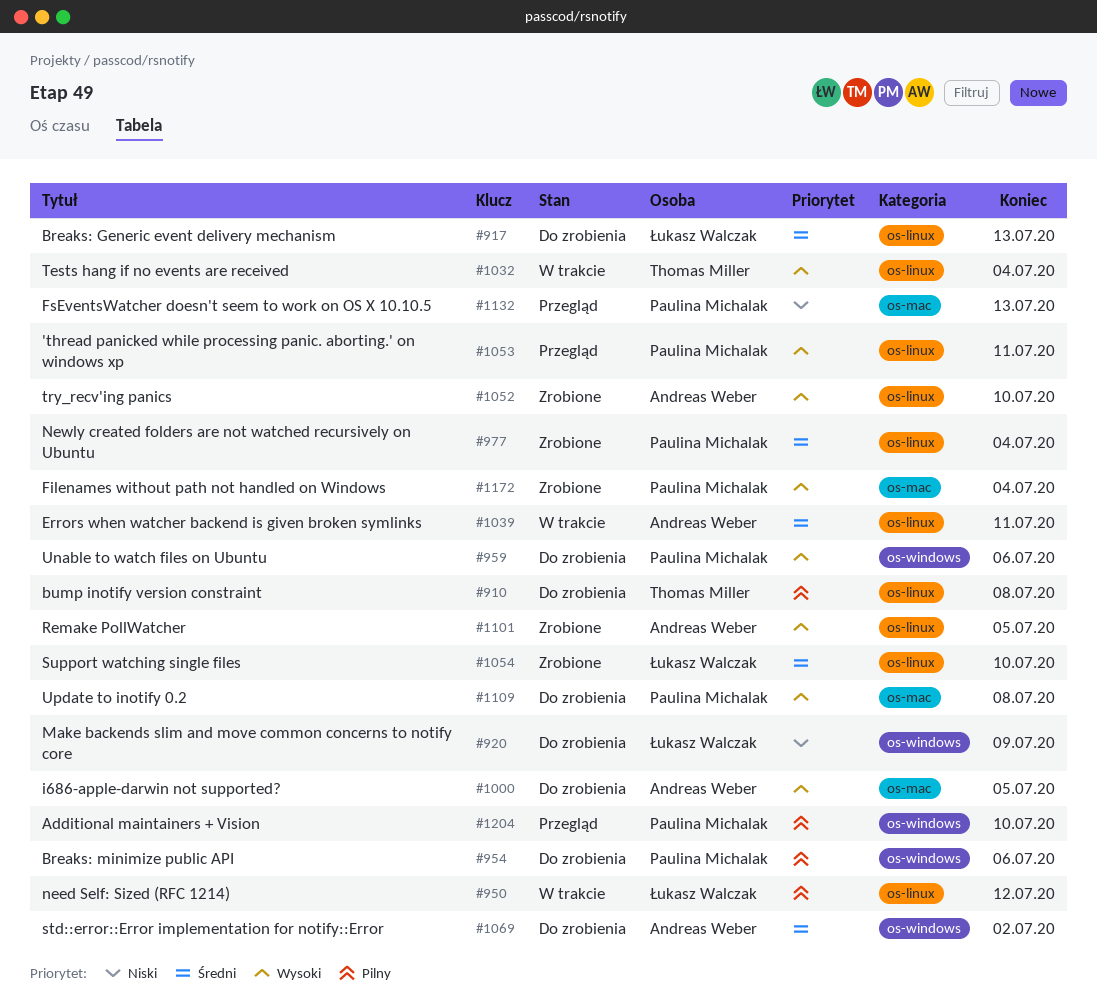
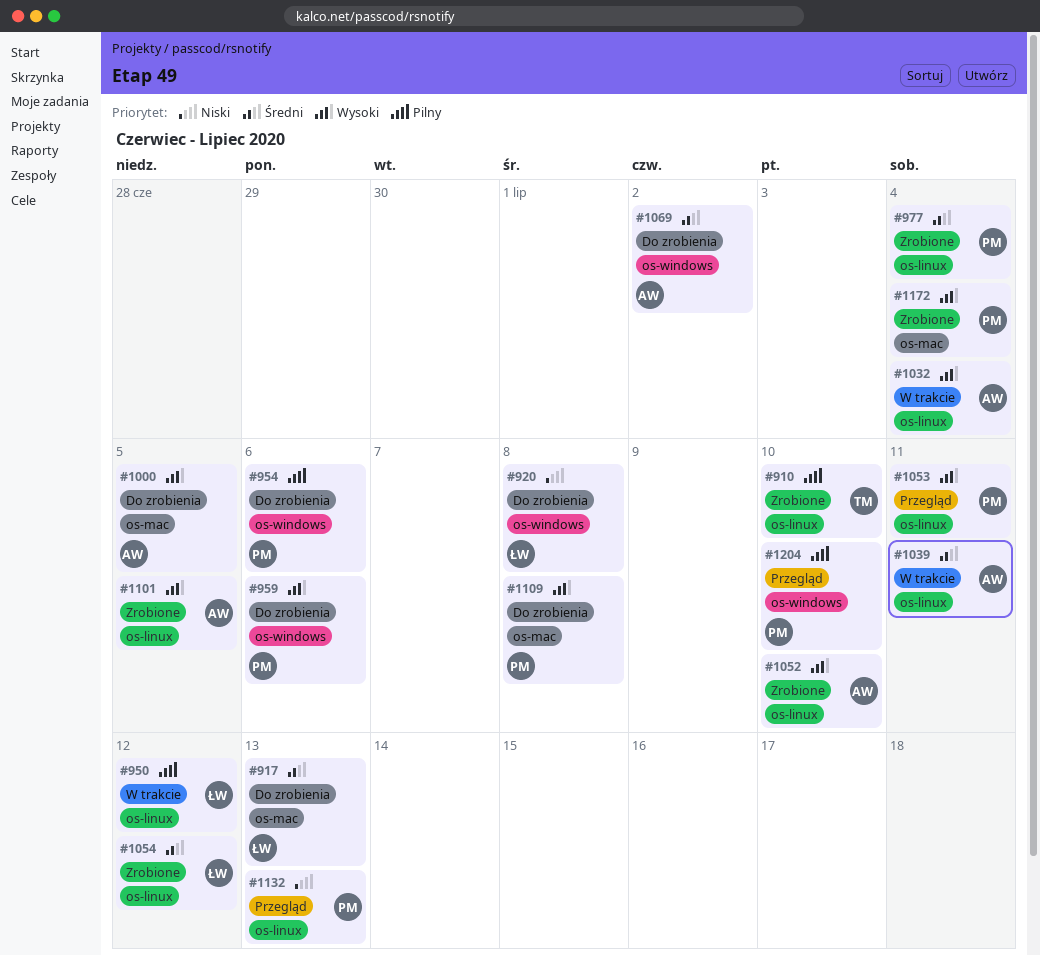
#910, status: Do zrobienia -> Zrobione
#910, due: Jul 8 -> Jul 10
#917, label: os-linux -> os-mac
#920, due: Jul 9 -> Jul 8
#1032, owner: Thomas Miller -> Andreas Weber
#1054, due: Jul 10 -> Jul 12
#1132, label: os-mac -> os-linux

